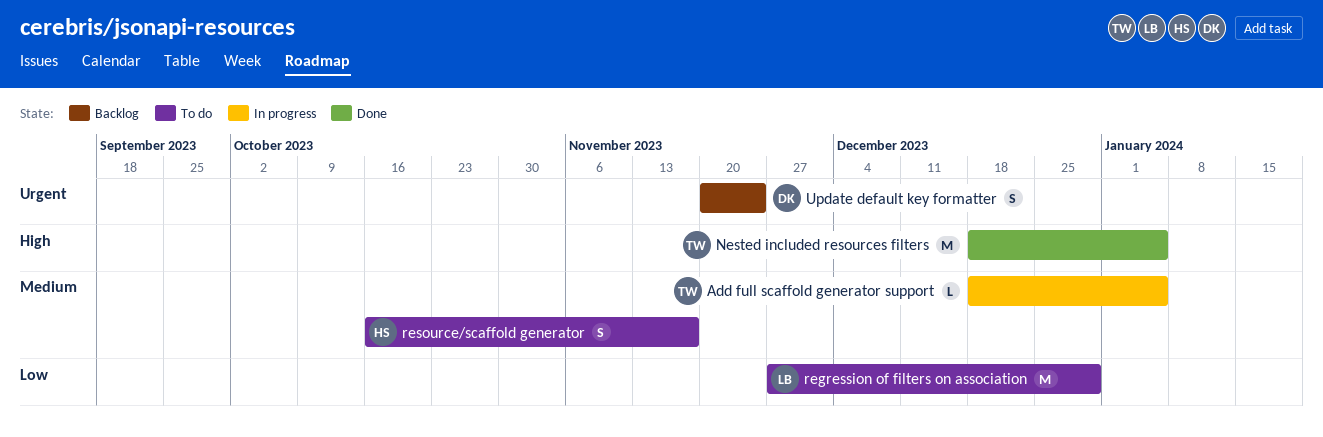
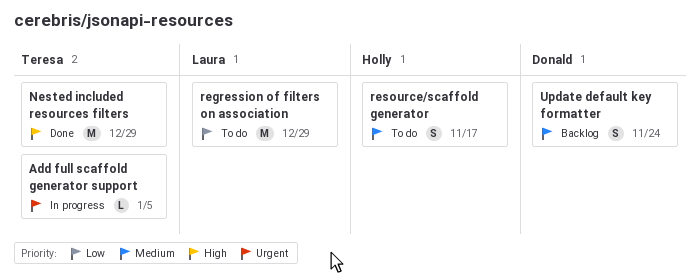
Add full scaffold generator support, priority: Medium -> Urgent
Nested included resources filters, due: Jan 5 -> Dec 29
Update default key formatter, priority: Urgent -> Medium

